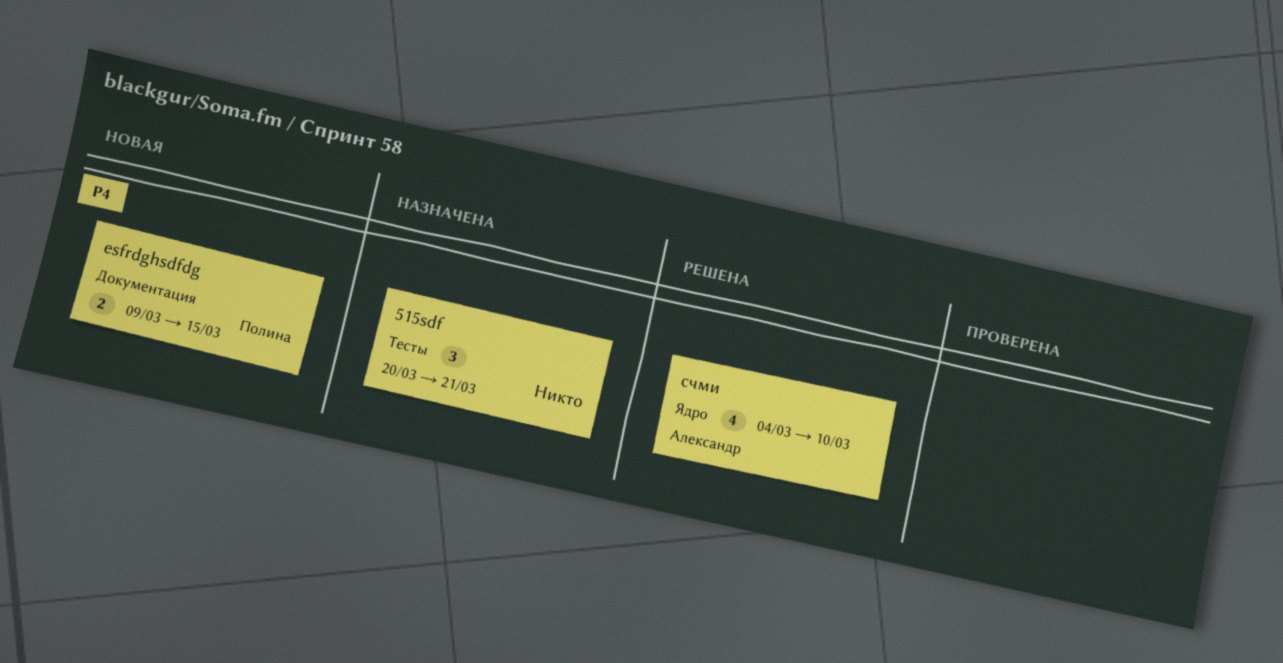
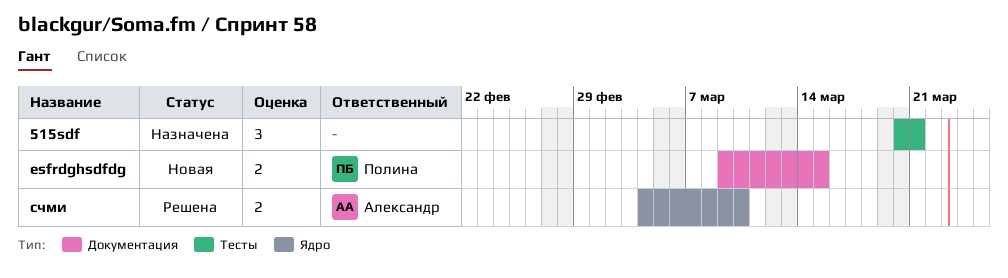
счми, estimate: 4 -> 2

